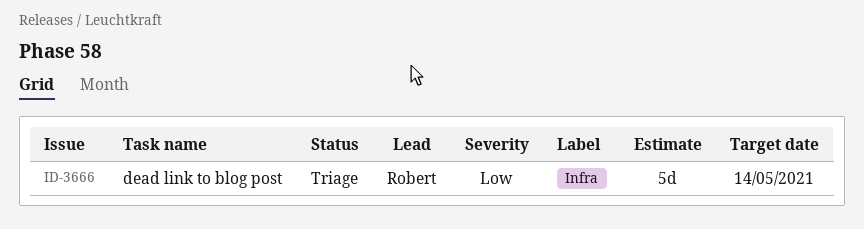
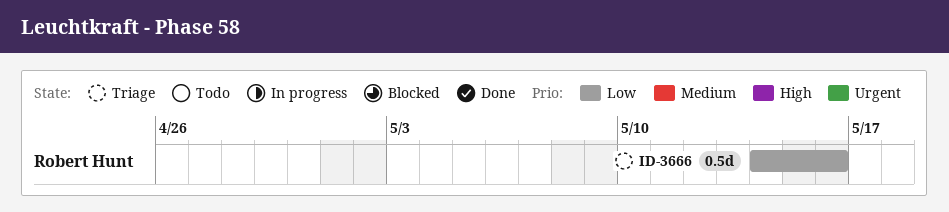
ID-3666, estimate: 5d -> 0.5d
ID-3666, due: May 14 -> May 16

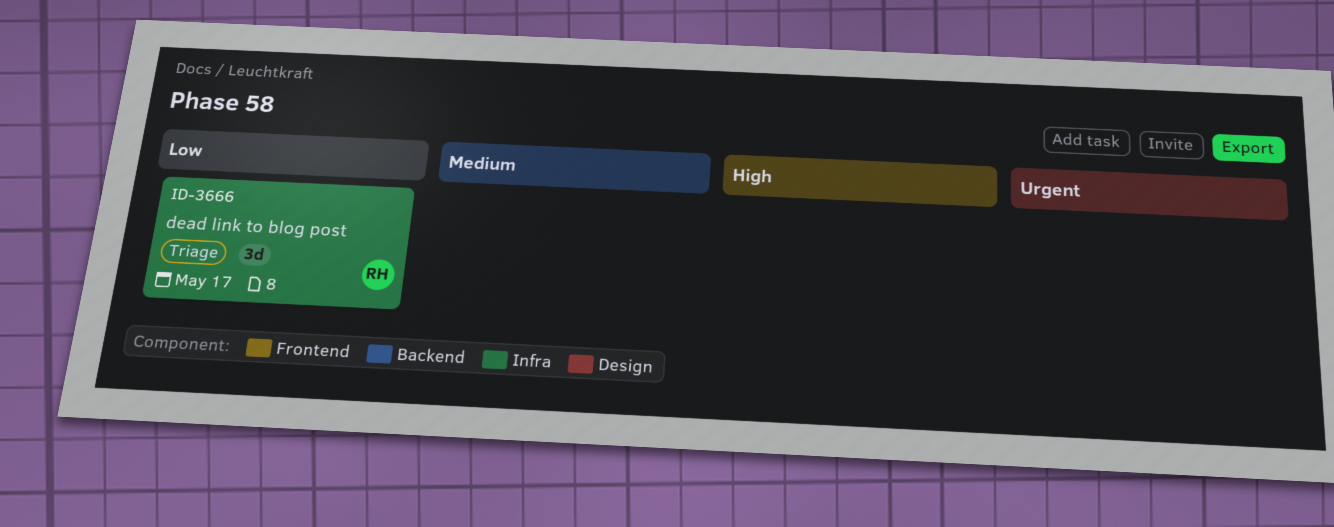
ID-3666, estimate: 0.5d -> 3d
ID-3666, due: May 16 -> May 17

